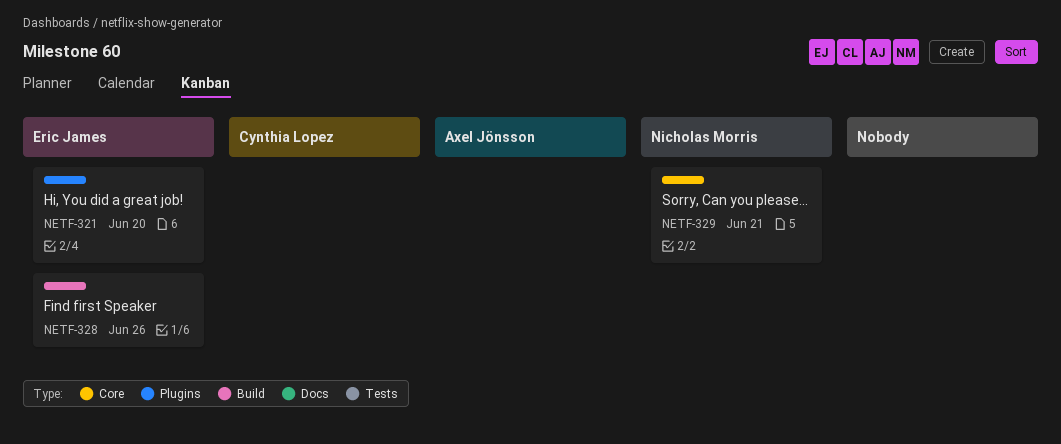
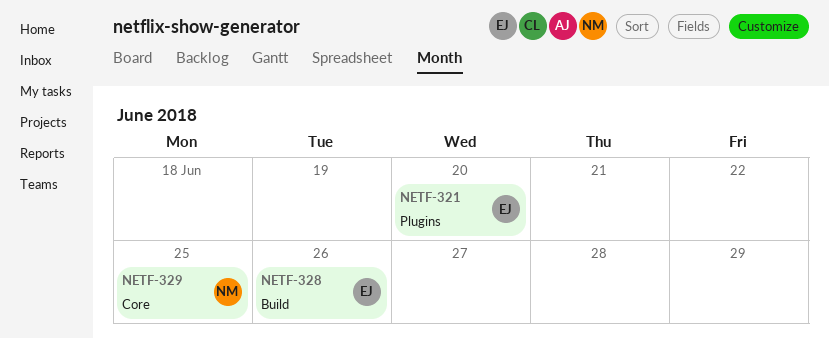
NETF-329, due: Jun 21 -> Jun 25

